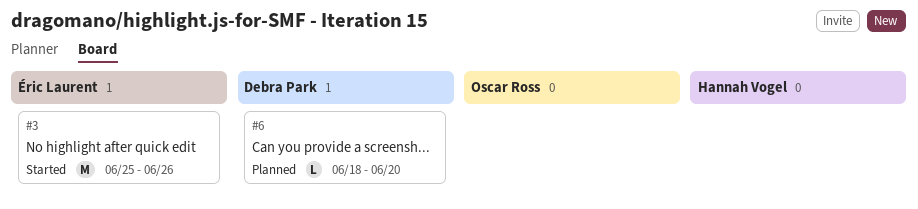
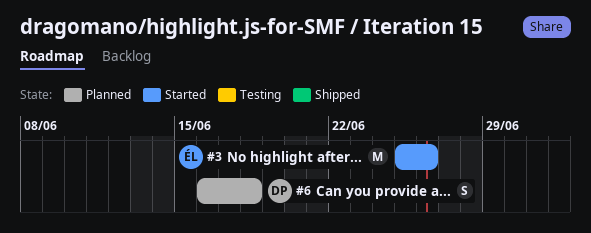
#6, estimate: L -> S
#6, start: Jun 18 -> Jun 16
#6, due: Jun 20 -> Jun 18

